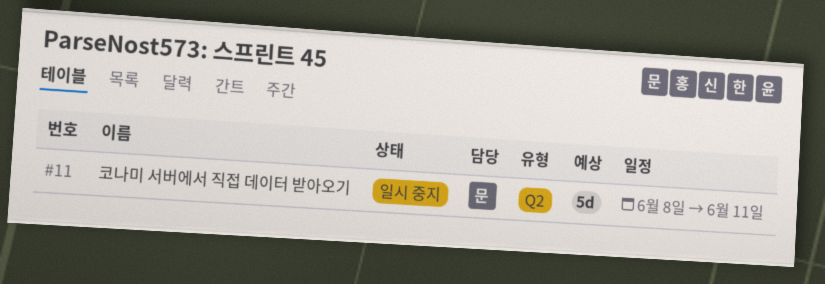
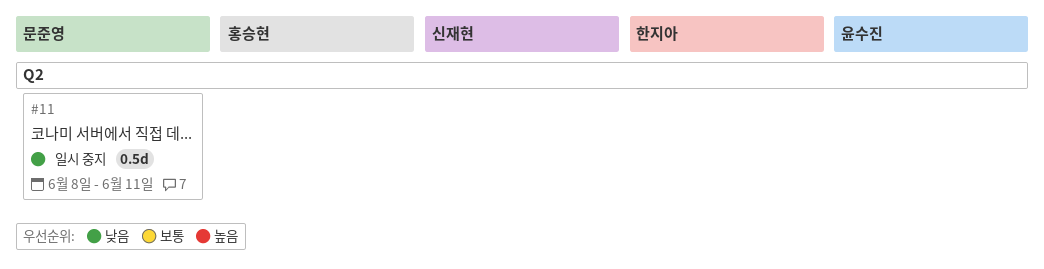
#11, estimate: 5d -> 0.5d

